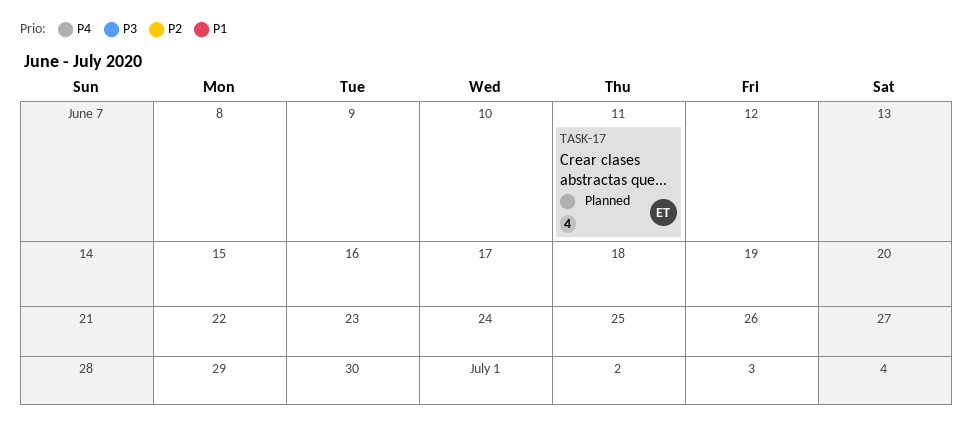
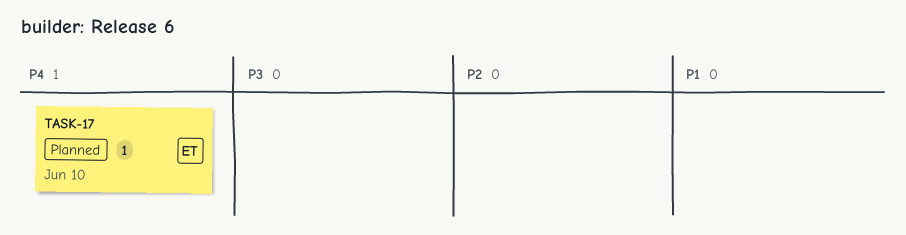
TASK-17, estimate: 4 -> 1
TASK-17, due: Jun 11 -> Jun 10

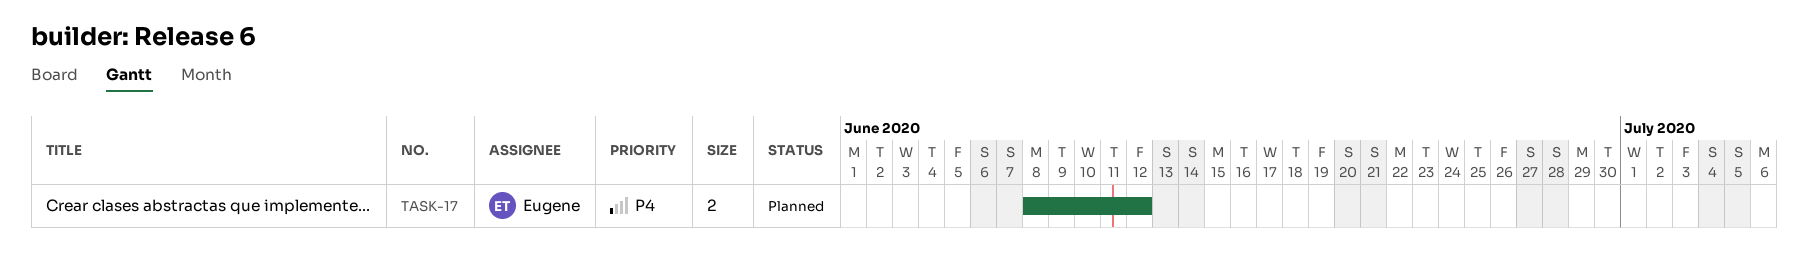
TASK-17, estimate: 1 -> 2
TASK-17, due: Jun 10 -> Jun 12

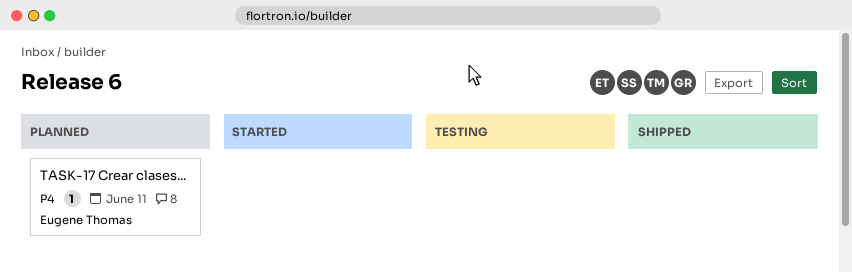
TASK-17, estimate: 2 -> 1
TASK-17, due: Jun 12 -> Jun 11

